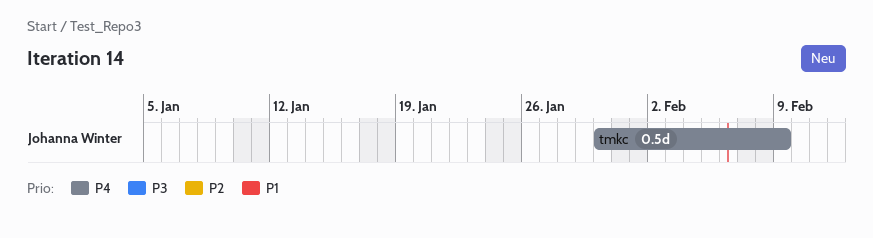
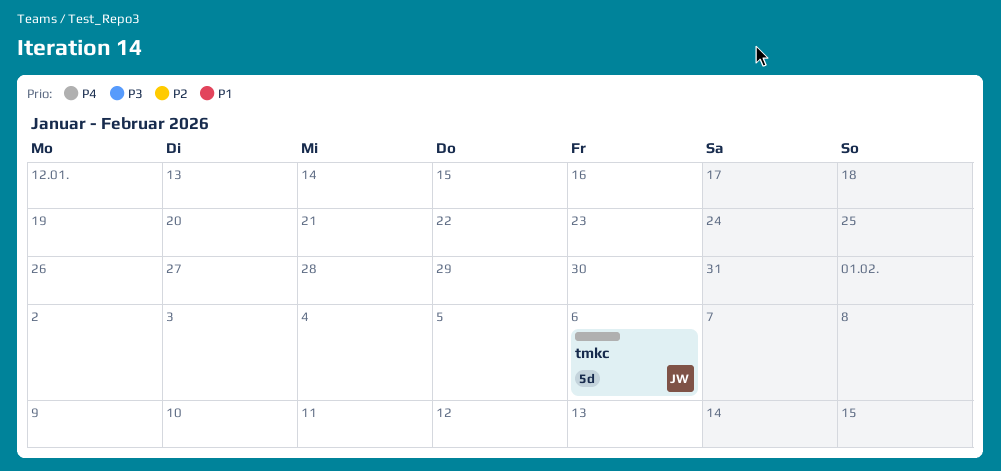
tmkc, estimate: 0.5d -> 5d
tmkc, due: Feb 9 -> Feb 6

